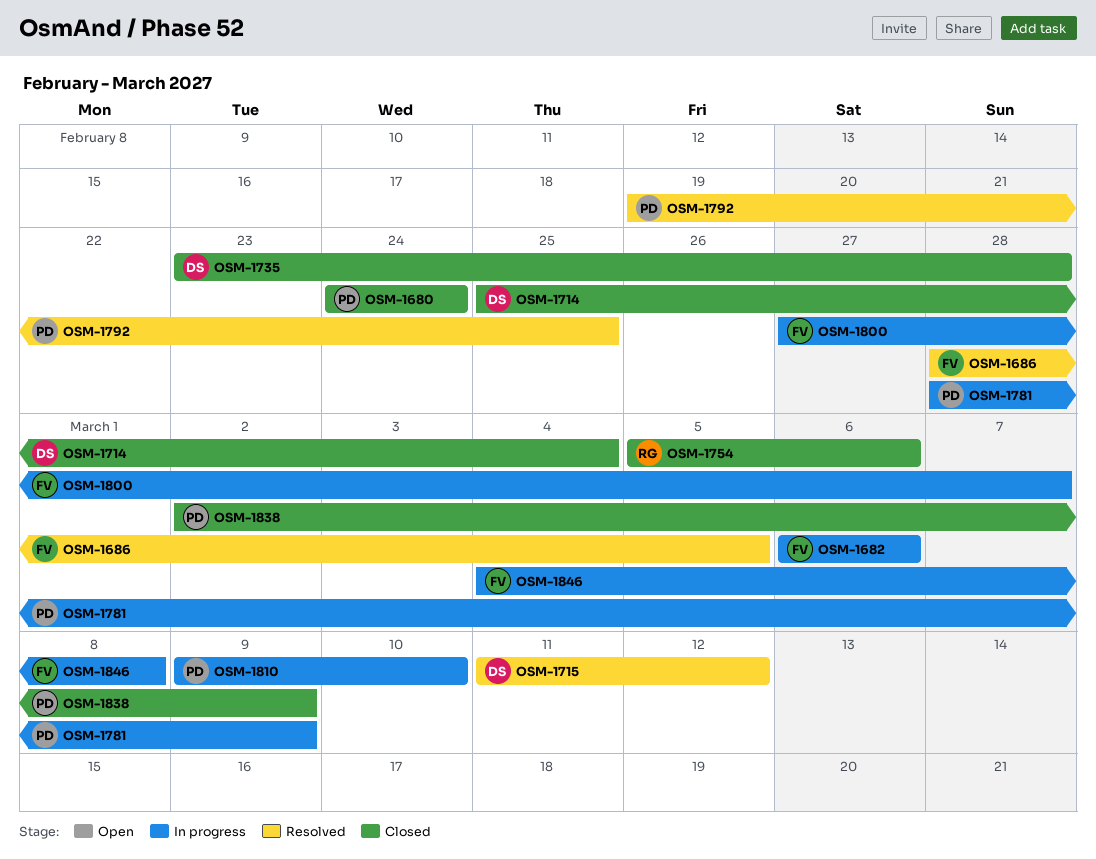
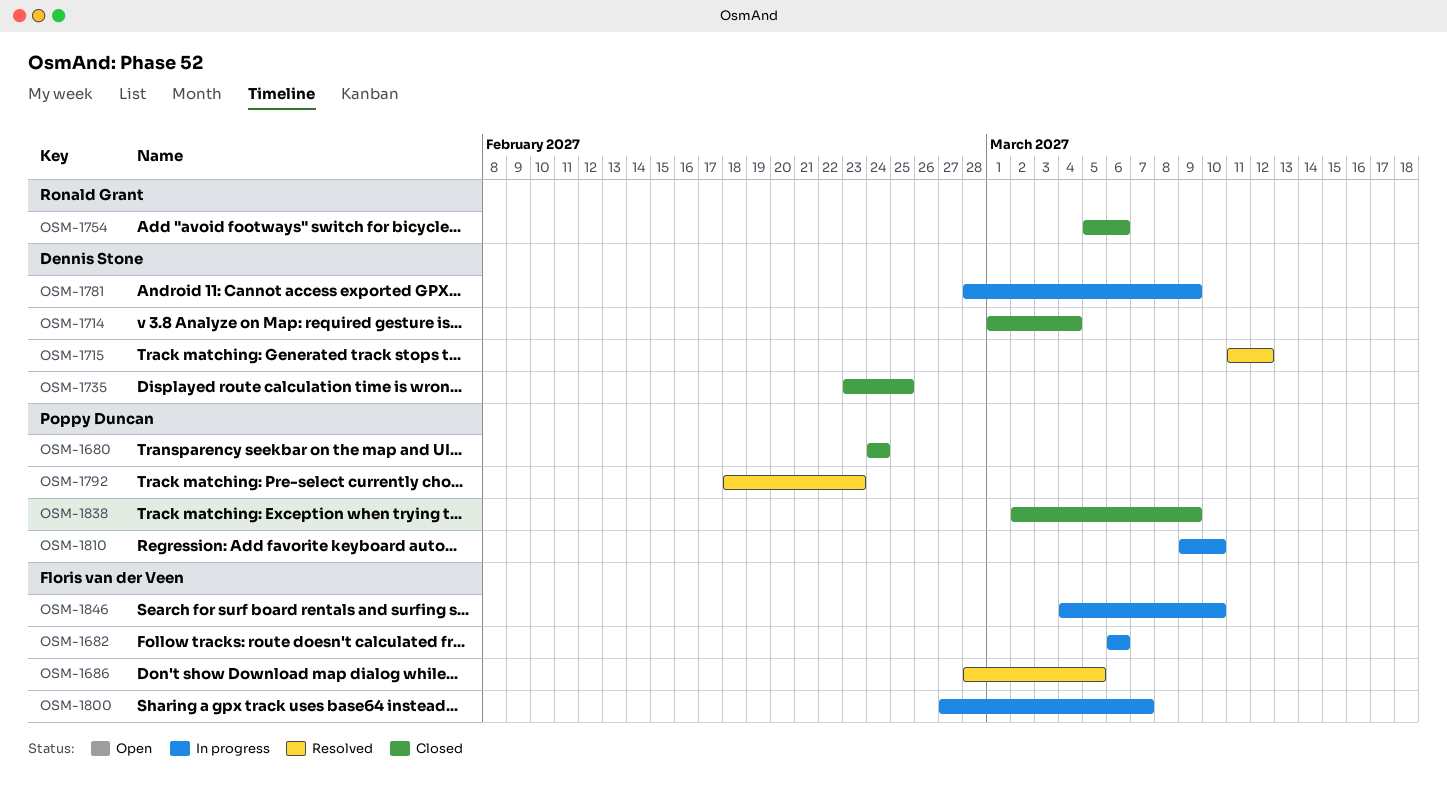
OSM-1714, start: Feb 25 -> Mar 1
OSM-1735, due: Feb 28 -> Feb 25
OSM-1781, owner: Poppy Duncan -> Dennis Stone
OSM-1792, start: Feb 19 -> Feb 18
OSM-1792, due: Feb 25 -> Feb 23
OSM-1846, due: Mar 8 -> Mar 10

